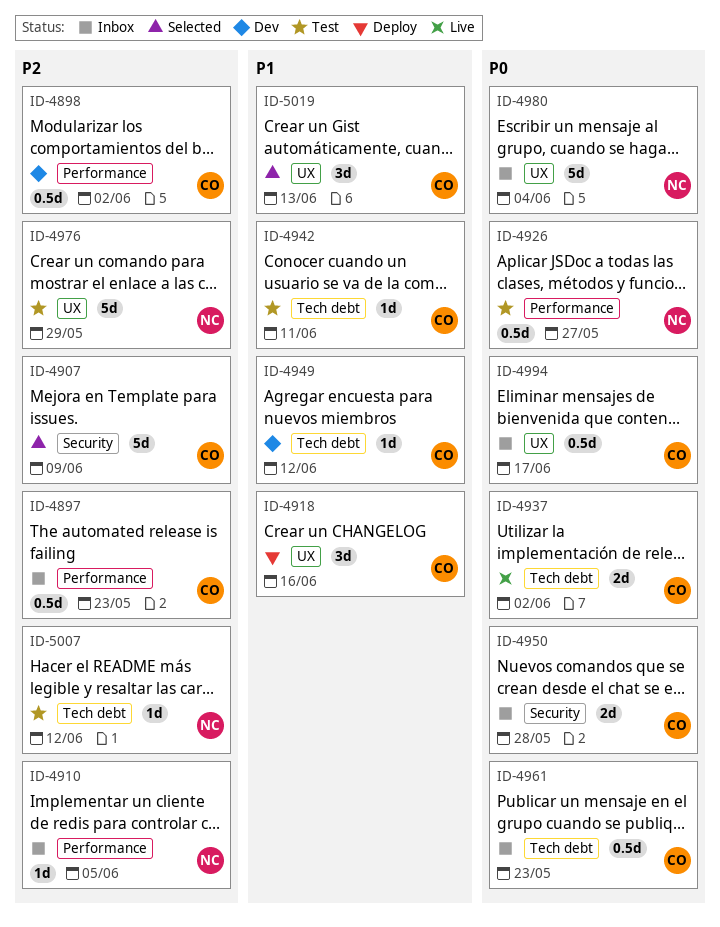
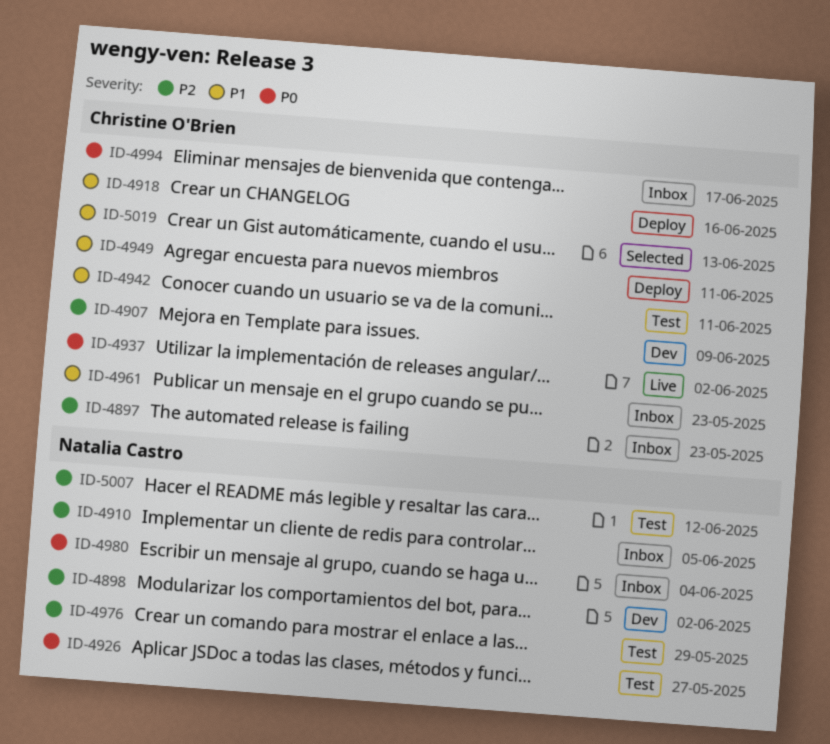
ID-4898, owner: Christine O'Brien -> Natalia Castro
ID-4907, status: Selected -> Dev
ID-4949, status: Dev -> Deploy
ID-4949, due: Jun 12 -> Jun 11
ID-4950: present -> none
ID-4961, priority: P0 -> P1

